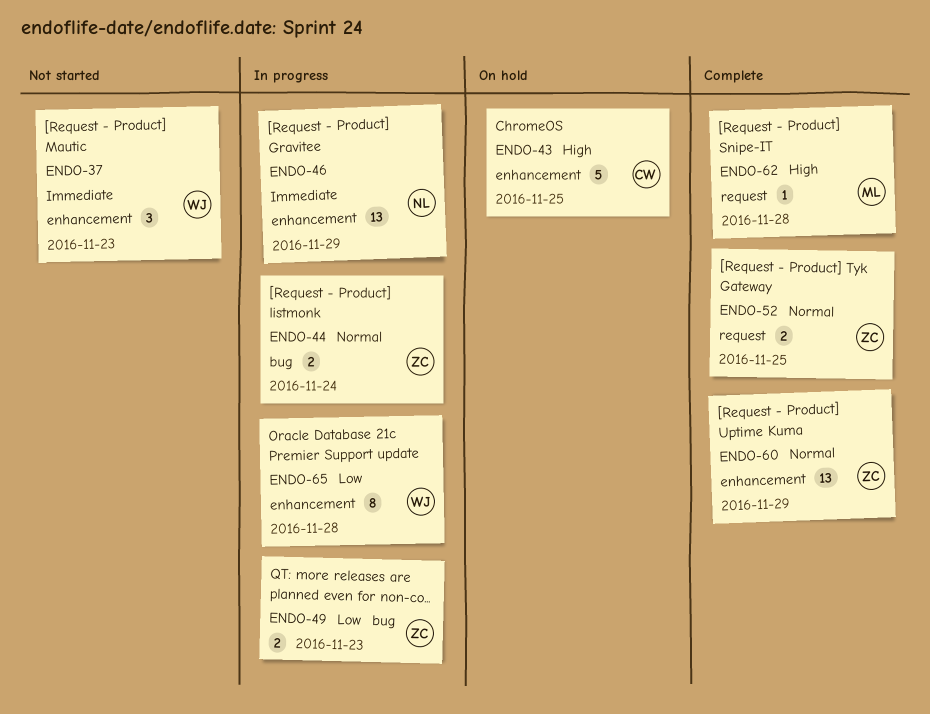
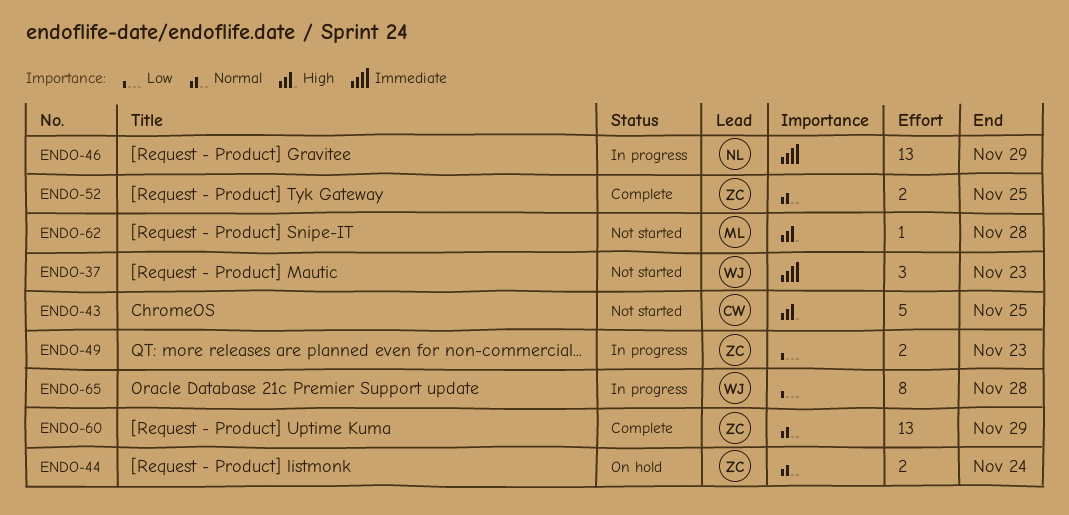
ENDO-43, status: On hold -> Not started
ENDO-44, status: In progress -> On hold
ENDO-62, status: Complete -> Not started

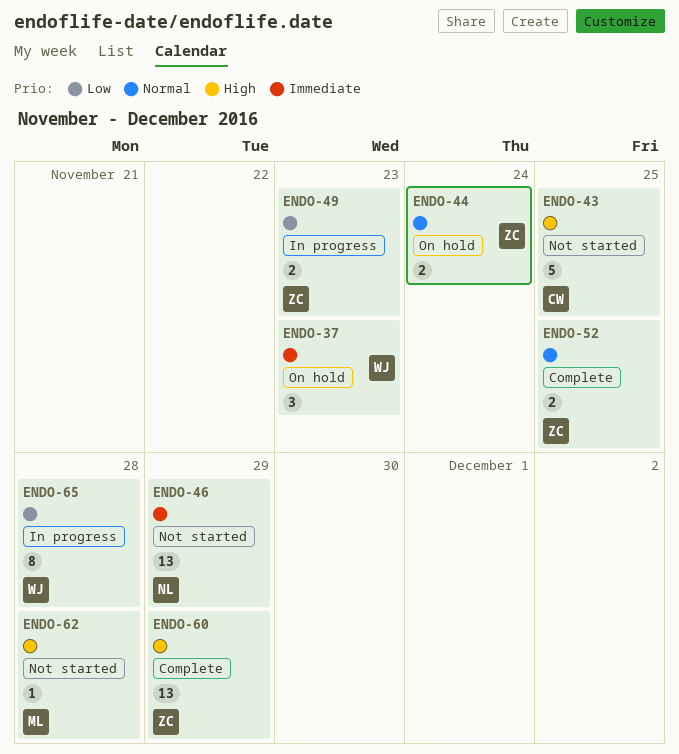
ENDO-37, status: Not started -> On hold
ENDO-46, status: In progress -> Not started
ENDO-60, priority: Normal -> High

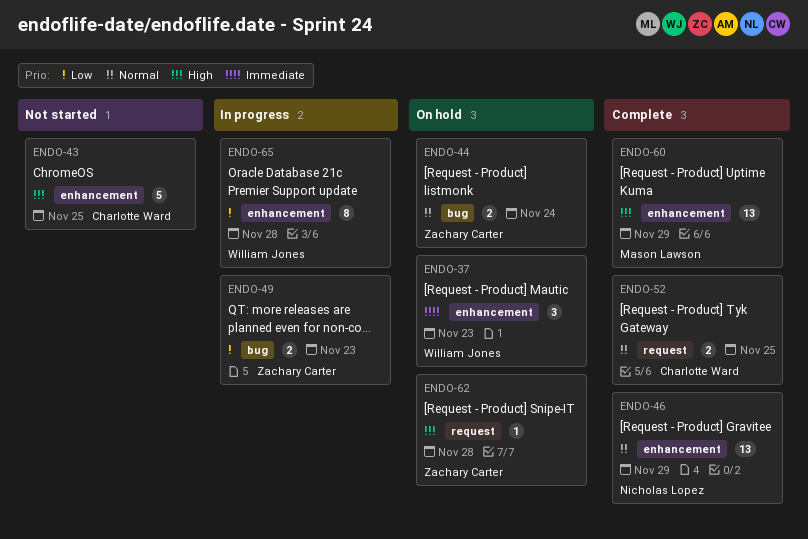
ENDO-46, status: Not started -> Complete
ENDO-46, priority: Immediate -> Normal
ENDO-52, owner: Zachary Carter -> Charlotte Ward
ENDO-60, owner: Zachary Carter -> Mason Lawson
ENDO-62, status: Not started -> On hold
ENDO-62, owner: Mason Lawson -> Zachary Carter

